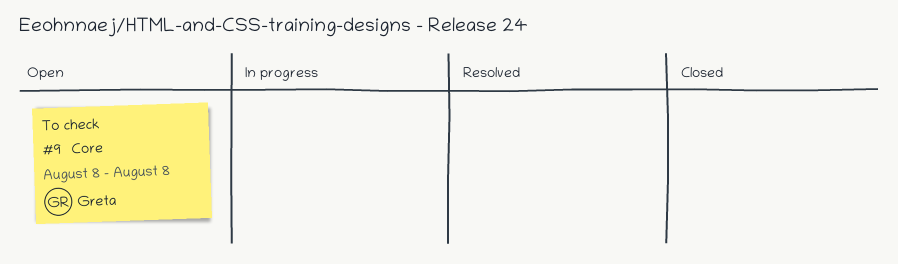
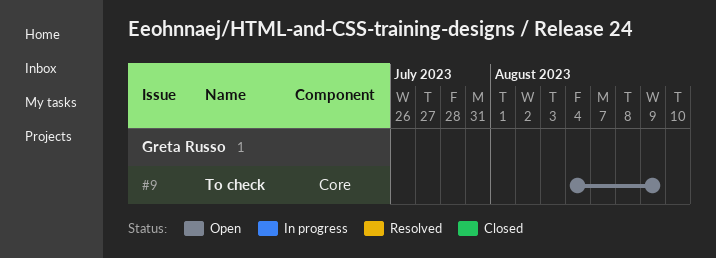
#9, start: Aug 8 -> Aug 4
#9, due: Aug 8 -> Aug 9

